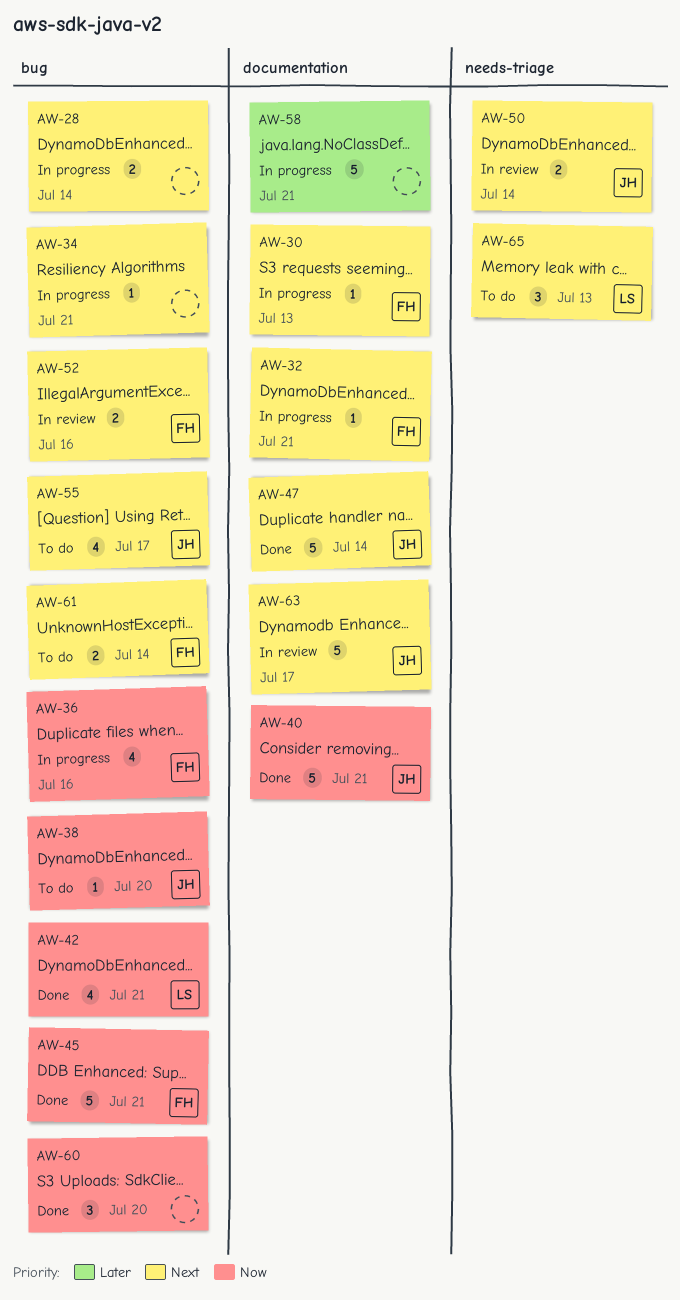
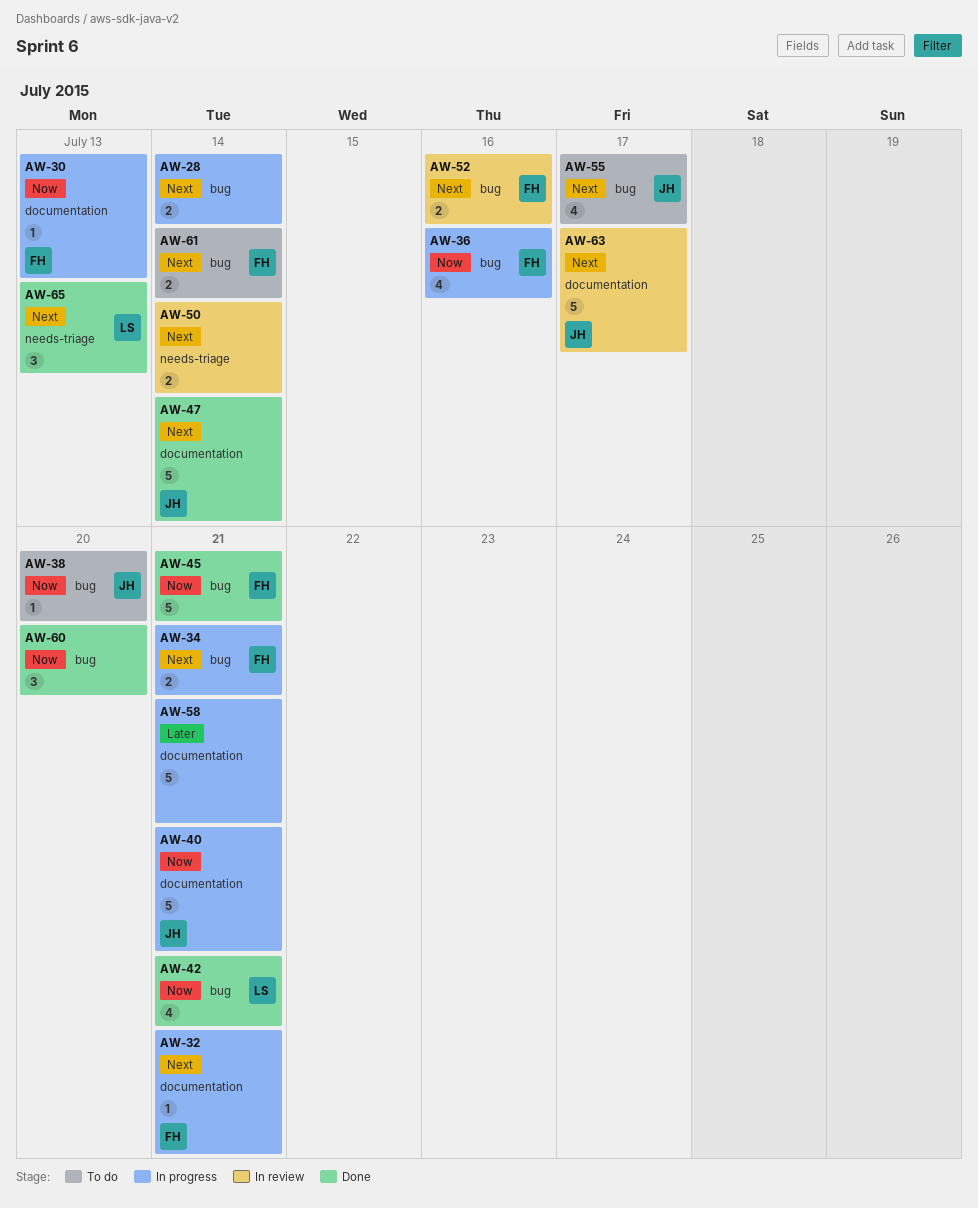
AW-30, priority: Next -> Now
AW-34, owner: none -> FH
AW-34, estimate: 1 -> 2
AW-40, status: Done -> In progress
AW-50, owner: JH -> none
AW-65, status: To do -> Done

